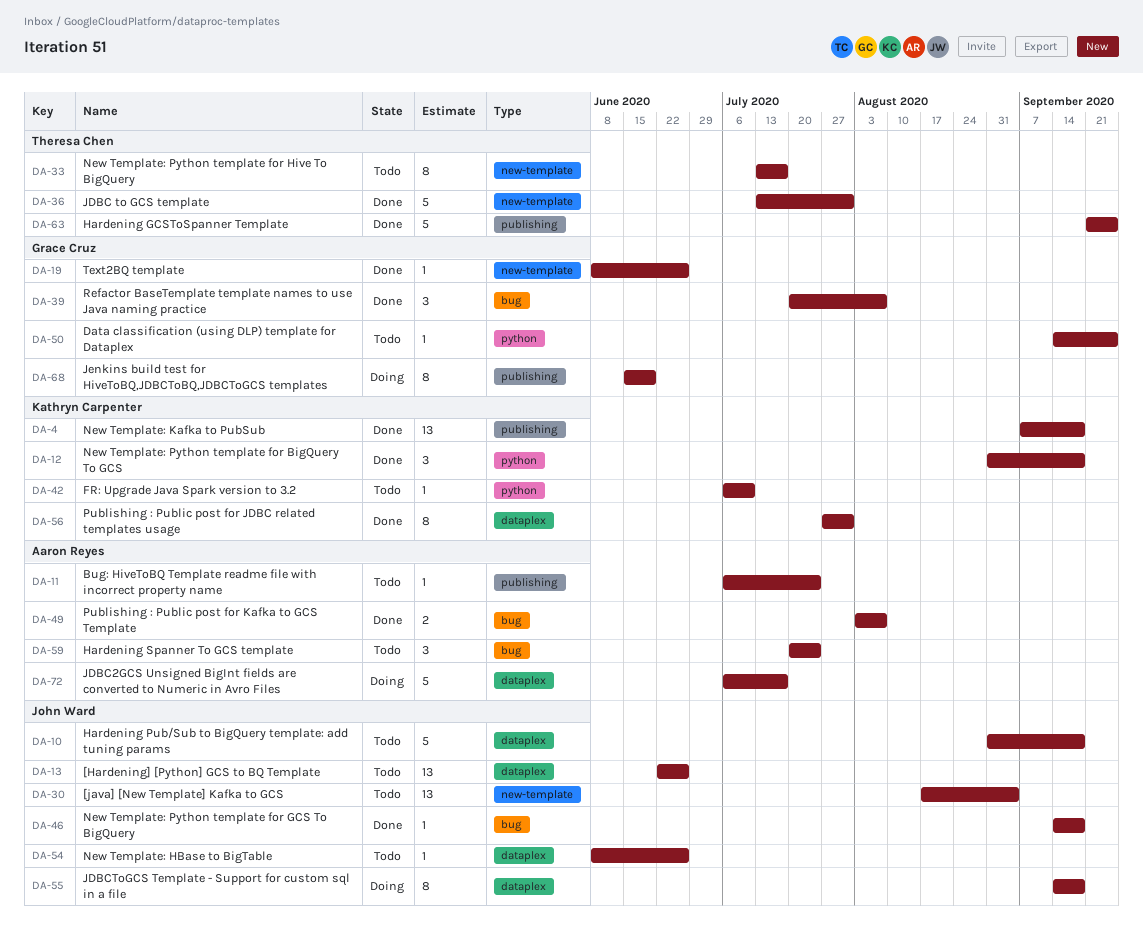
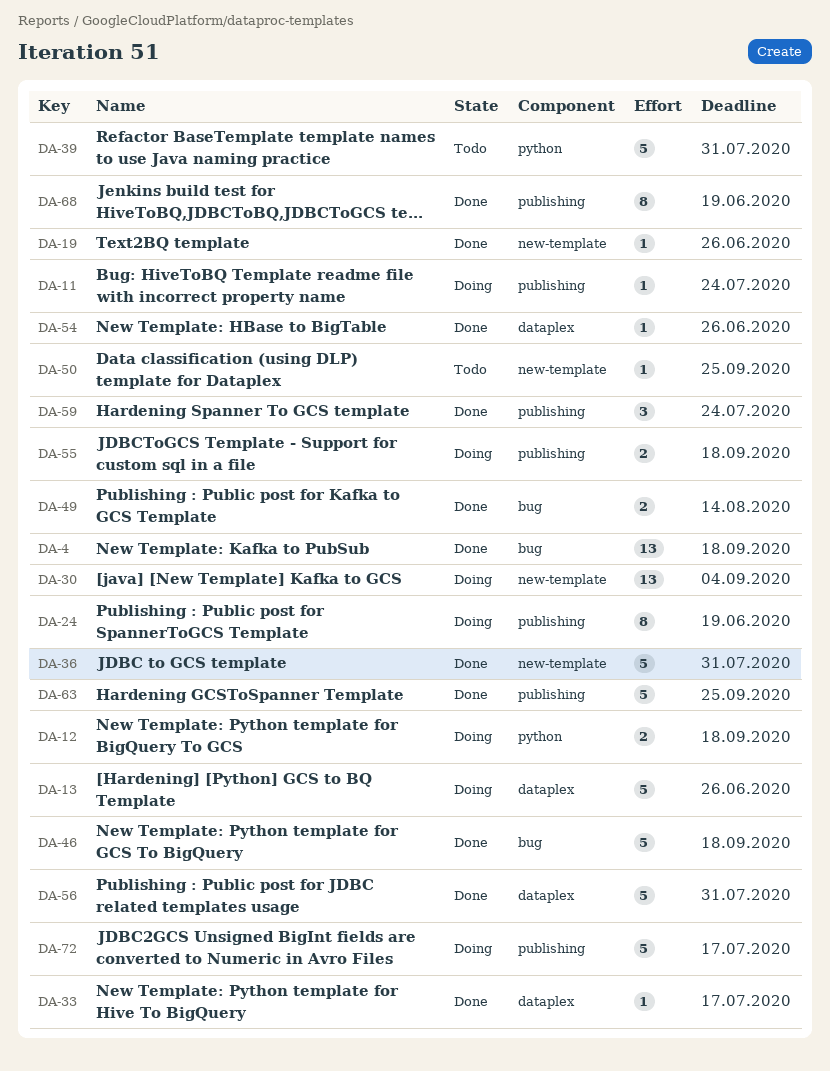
DA-4, label: publishing -> bug
DA-10: present -> none
DA-11, status: Todo -> Doing
DA-12, status: Done -> Doing
DA-12, estimate: 3 -> 2
DA-13, status: Todo -> Doing
DA-13, estimate: 13 -> 5
DA-24: none -> present
DA-30, status: Todo -> Doing
DA-33, status: Todo -> Done
DA-33, label: new-template -> dataplex
DA-33, estimate: 8 -> 1
DA-39, status: Done -> Todo
DA-39, label: bug -> python
DA-39, estimate: 3 -> 5
DA-39, due: Aug 7 -> Jul 31
DA-42: present -> none
DA-46, estimate: 1 -> 5
DA-49, due: Aug 7 -> Aug 14
DA-50, label: python -> new-template
DA-54, status: Todo -> Done
DA-55, label: dataplex -> publishing
DA-55, estimate: 8 -> 2
DA-56, estimate: 8 -> 5
DA-59, status: Todo -> Done
DA-59, label: bug -> publishing
DA-68, status: Doing -> Done
DA-72, label: dataplex -> publishing

